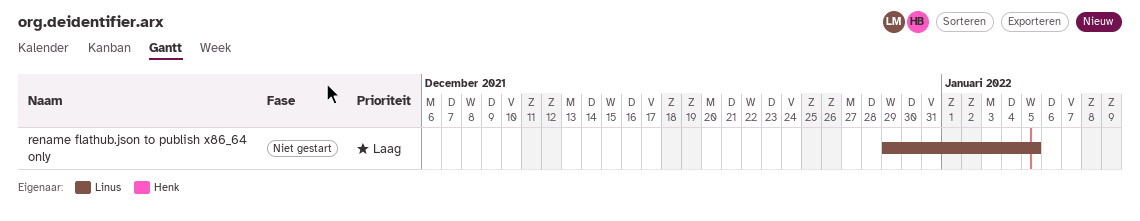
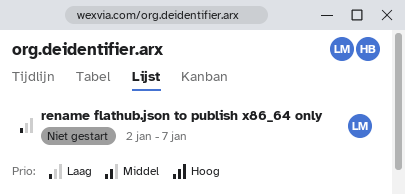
rename flathub.json to publish x86_64 only, start: Dec 29 -> Jan 2
rename flathub.json to publish x86_64 only, due: Jan 5 -> Jan 7

